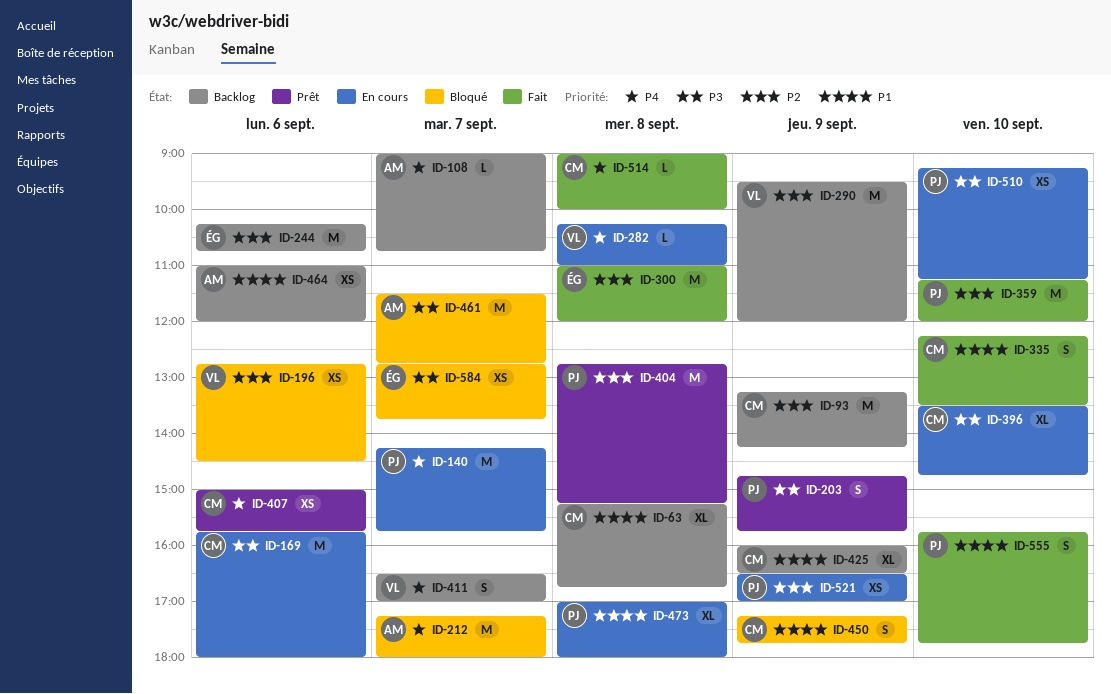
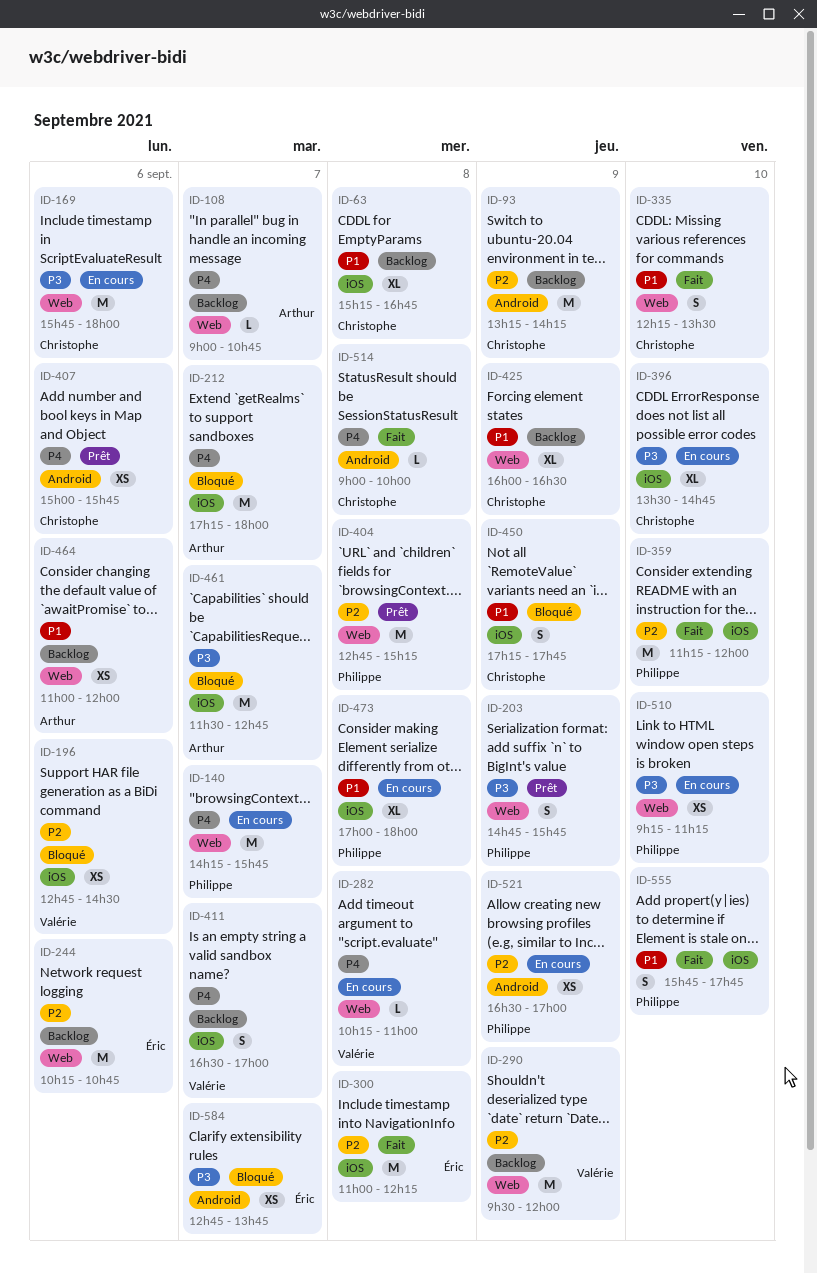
ID-300, ends: 12:00 -> 12:15

